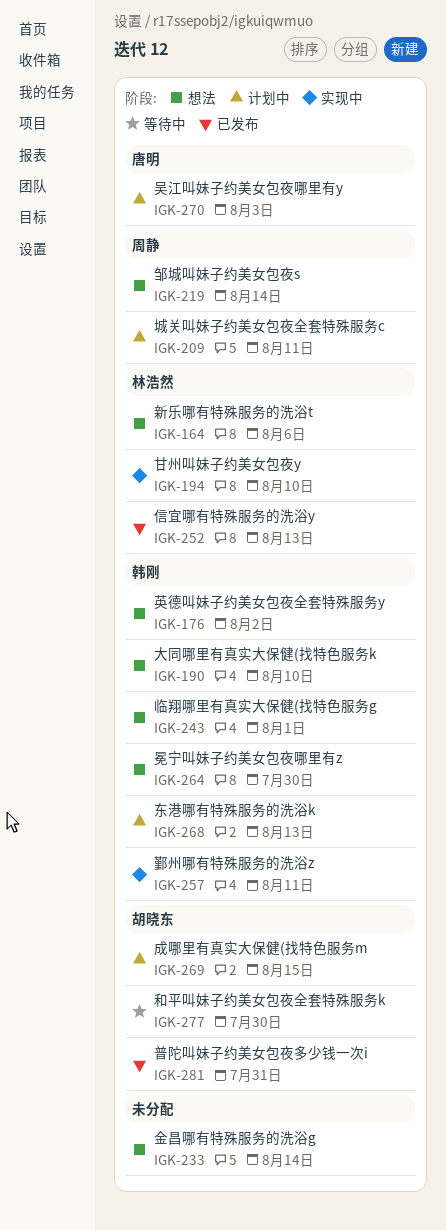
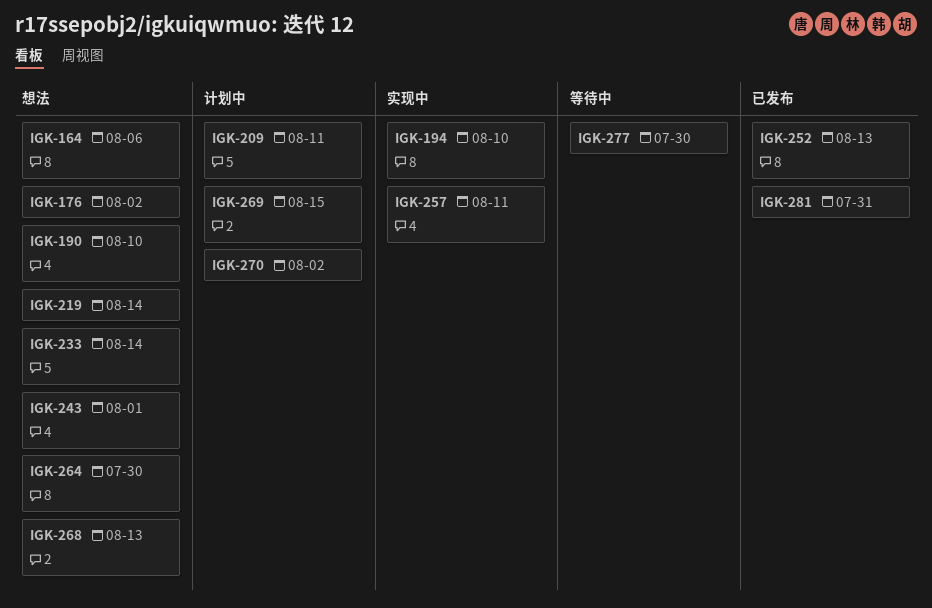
IGK-268, status: 计划中 -> 想法
IGK-270, due: Aug 3 -> Aug 2

